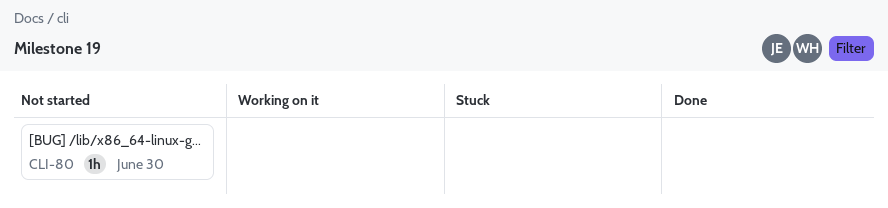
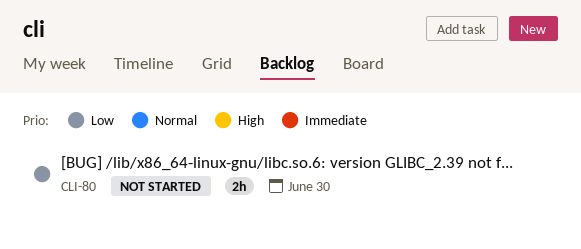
CLI-80, estimate: 1h -> 2h

